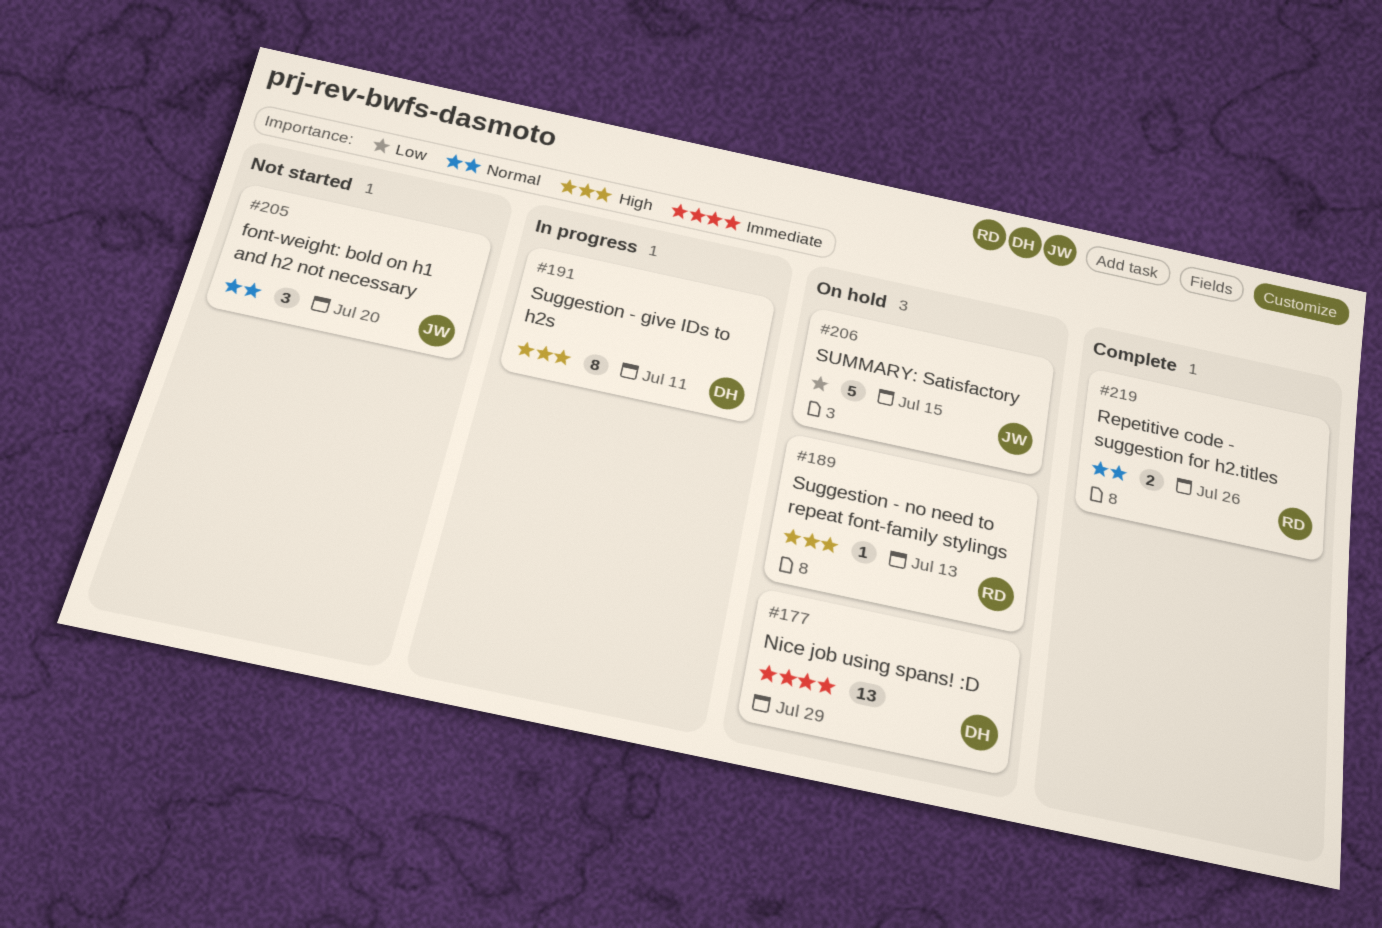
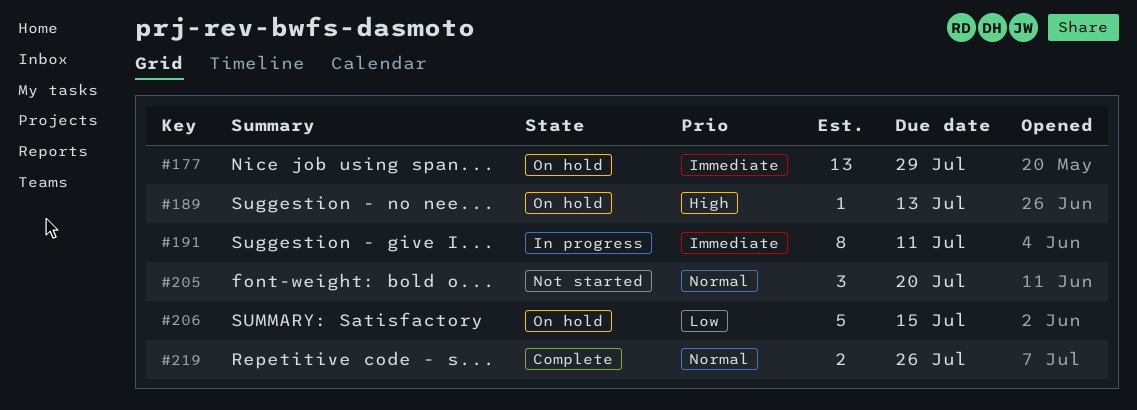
#191, priority: High -> Immediate

